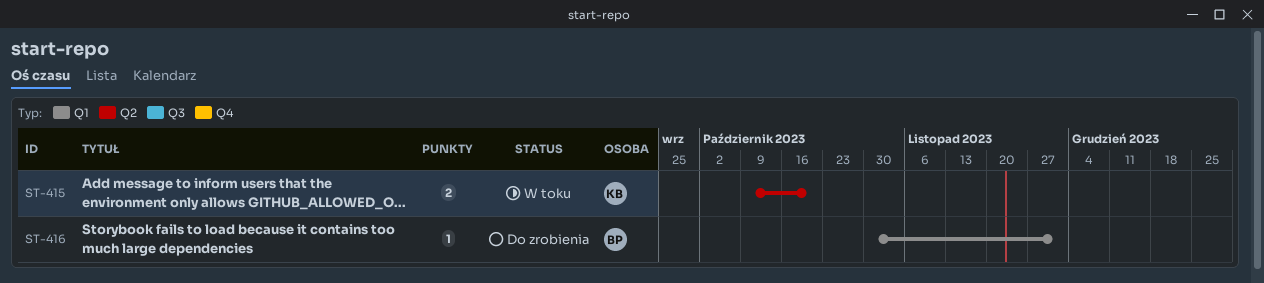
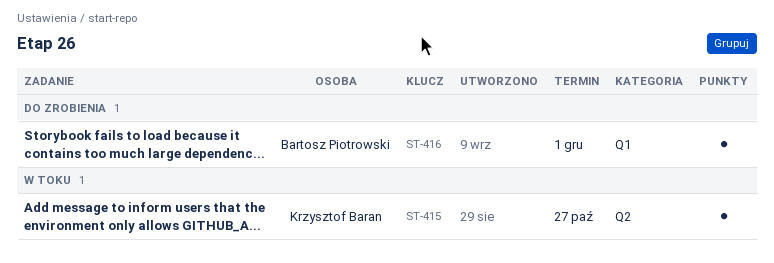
ST-415, estimate: 2 -> 1
ST-415, due: Oct 20 -> Oct 27

